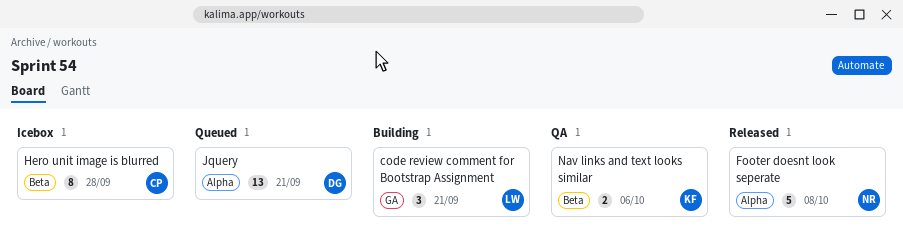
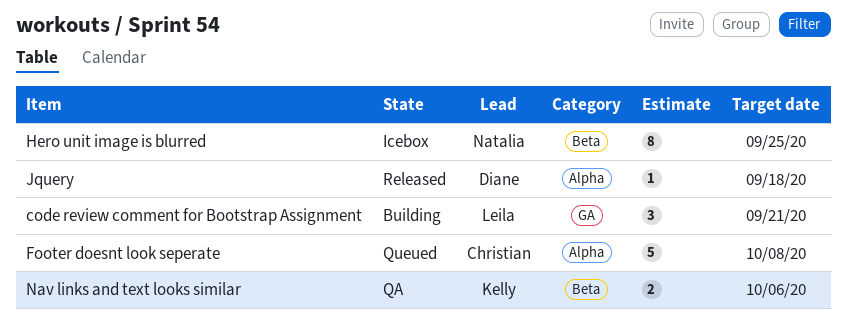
Footer doesnt look seperate, status: Released -> Queued
Footer doesnt look seperate, owner: Natalia -> Christian
Hero unit image is blurred, owner: Christian -> Natalia
Hero unit image is blurred, due: Sep 28 -> Sep 25
Jquery, status: Queued -> Released
Jquery, estimate: 13 -> 1
Jquery, due: Sep 21 -> Sep 18

